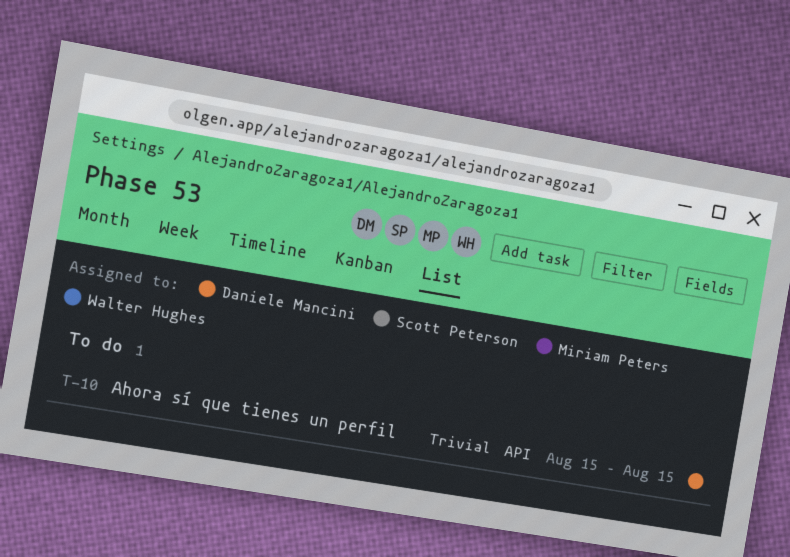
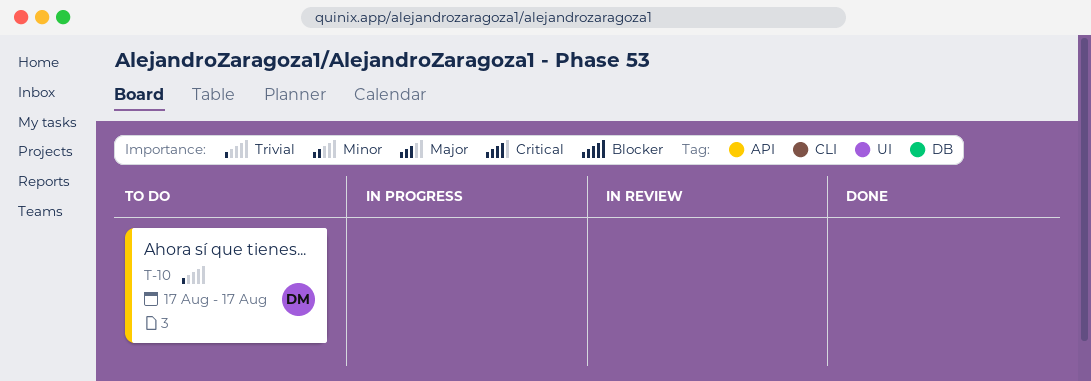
T-10, start: Aug 15 -> Aug 17
T-10, due: Aug 15 -> Aug 17

